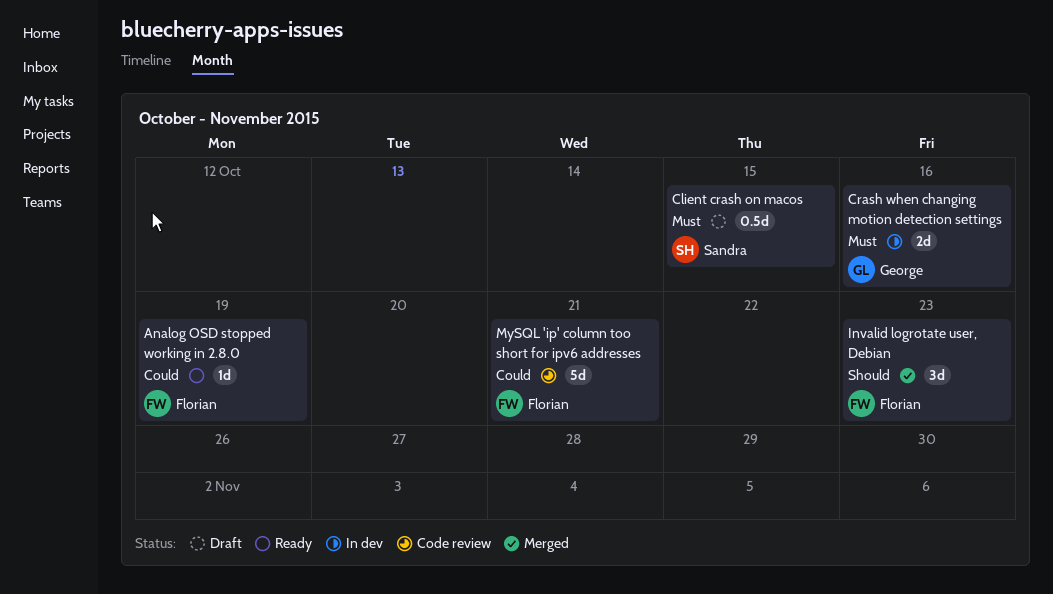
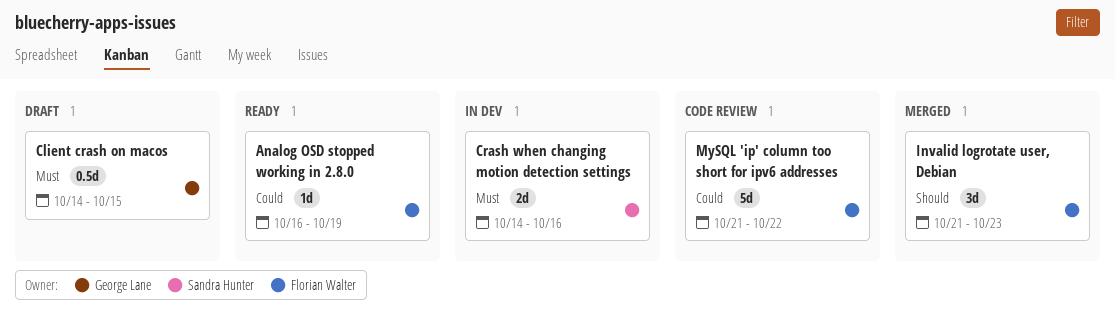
Client crash on macos, owner: Sandra Hunter -> George Lane
Crash when changing motion detection settings, owner: George Lane -> Sandra Hunter
MySQL 'ip' column too short for ipv6 addresses, due: Oct 21 -> Oct 22

